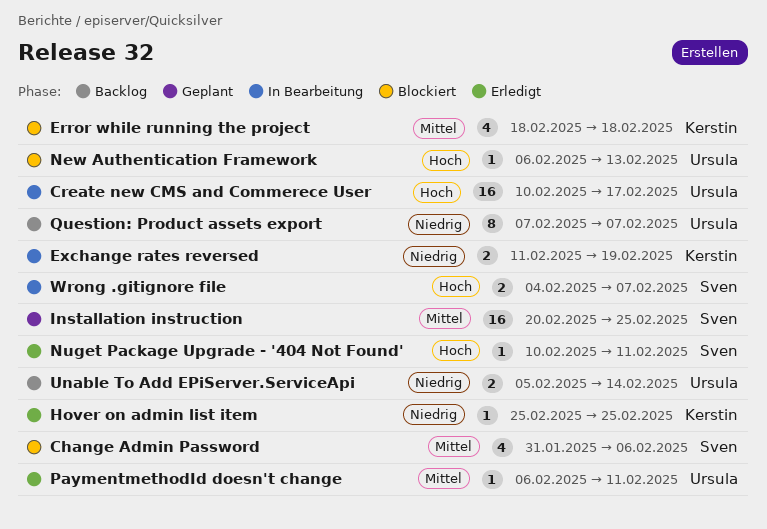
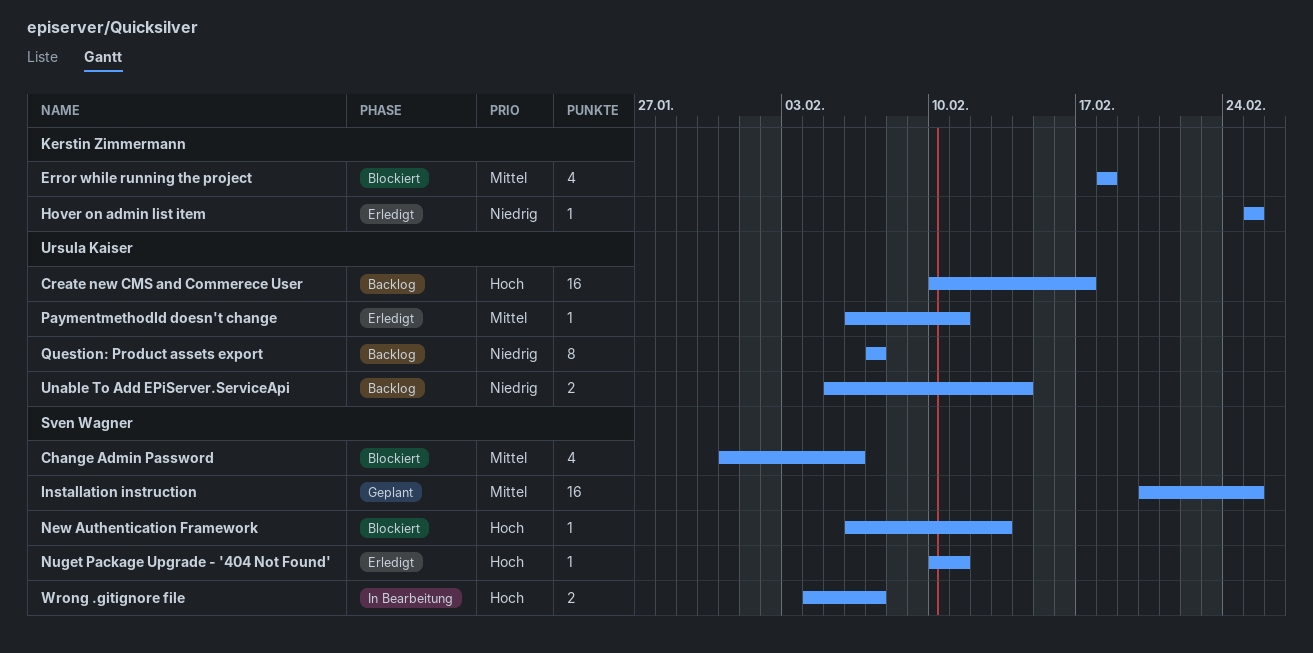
Create new CMS and Commerece User, status: In Bearbeitung -> Backlog
Exchange rates reversed: present -> none
New Authentication Framework, owner: Ursula Kaiser -> Sven Wagner

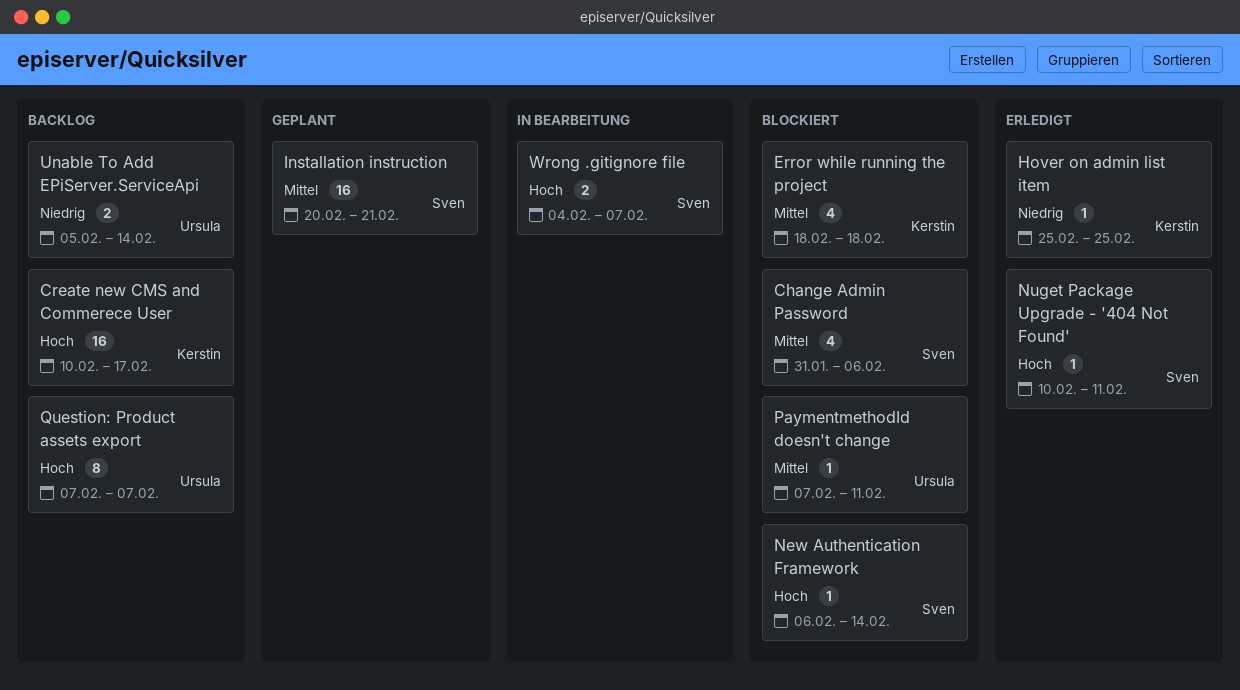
Create new CMS and Commerece User, owner: Ursula Kaiser -> Kerstin Zimmermann
Installation instruction, due: Feb 25 -> Feb 21
New Authentication Framework, due: Feb 13 -> Feb 14
PaymentmethodId doesn't change, status: Erledigt -> Blockiert
PaymentmethodId doesn't change, start: Feb 6 -> Feb 7
Question: Product assets export, priority: Niedrig -> Hoch

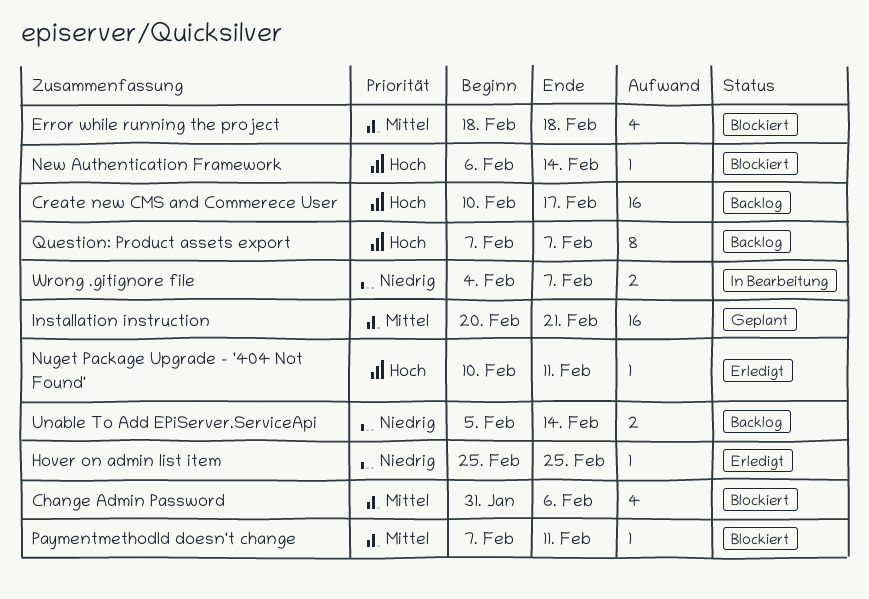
Wrong .gitignore file, priority: Hoch -> Niedrig

